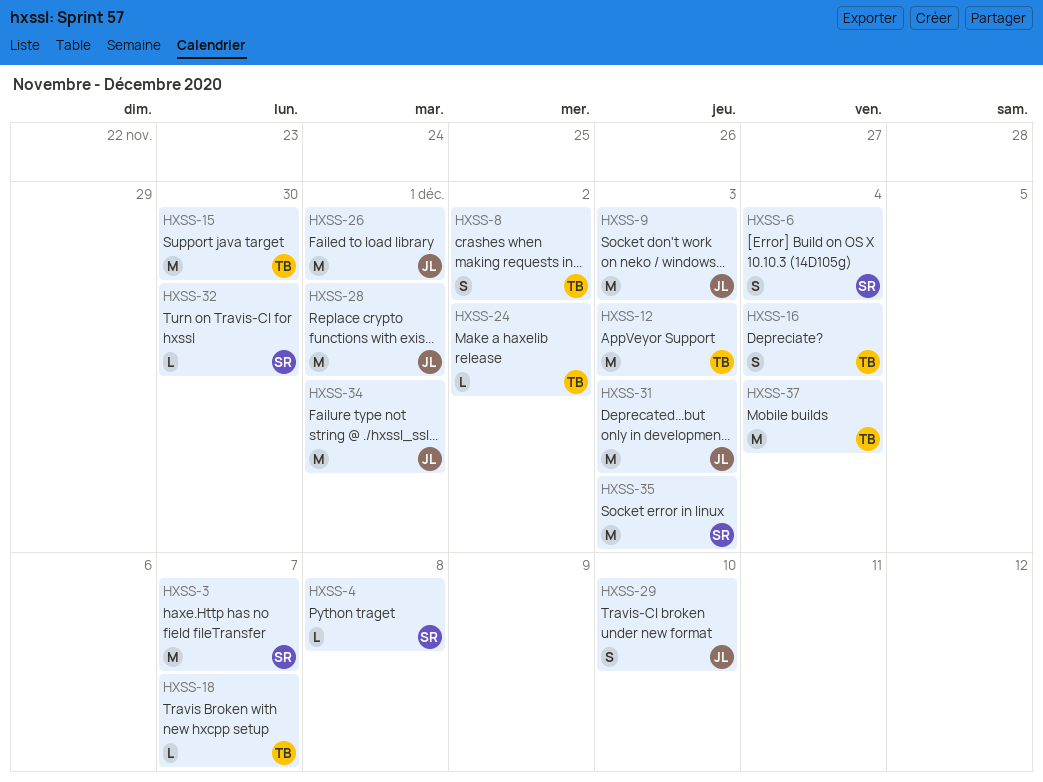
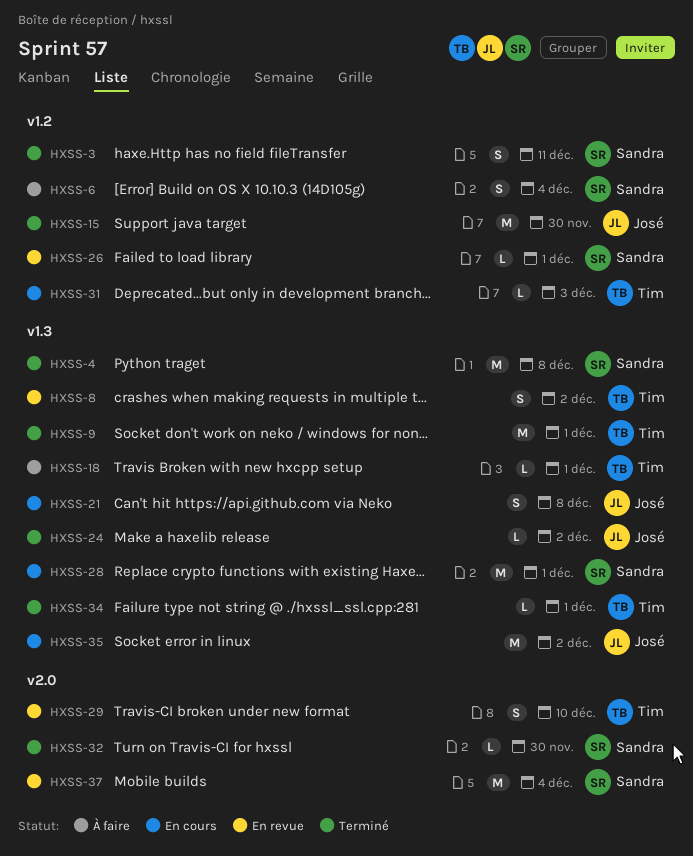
HXSS-3, estimate: M -> S
HXSS-3, due: Dec 7 -> Dec 11
HXSS-4, estimate: L -> M
HXSS-9, owner: José -> Tim
HXSS-9, due: Dec 3 -> Dec 1
HXSS-12: present -> none
HXSS-15, owner: Tim -> José
HXSS-16: present -> none
HXSS-18, due: Dec 7 -> Dec 1
HXSS-21: none -> present
HXSS-24, owner: Tim -> José
HXSS-26, owner: José -> Sandra
HXSS-26, estimate: M -> L
HXSS-28, owner: José -> Sandra
HXSS-29, owner: José -> Tim
HXSS-31, owner: José -> Tim
HXSS-31, estimate: M -> L
HXSS-34, owner: José -> Tim
HXSS-34, estimate: M -> L
HXSS-35, owner: Sandra -> José
HXSS-35, due: Dec 3 -> Dec 2
HXSS-37, owner: Tim -> Sandra

